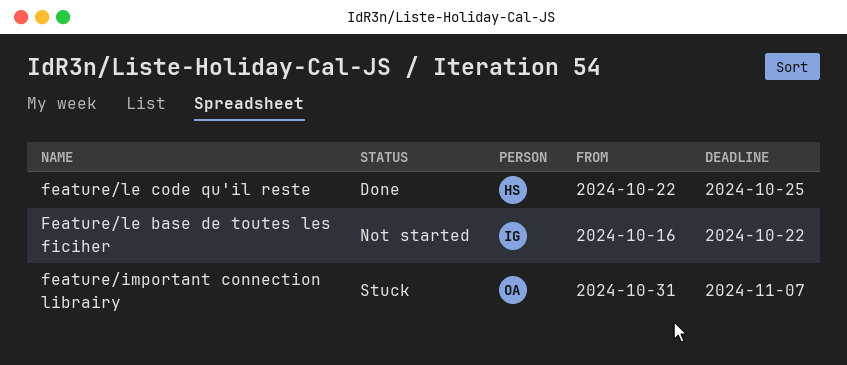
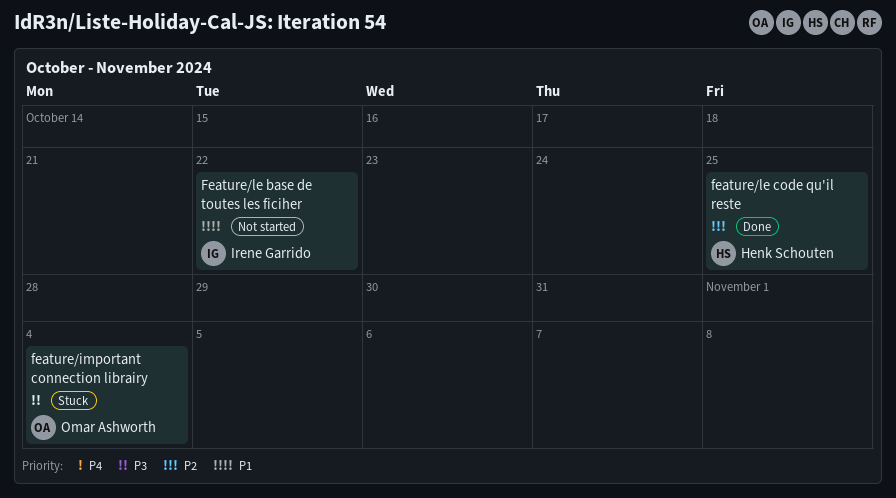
feature/important connection librairy, due: Nov 7 -> Nov 4

